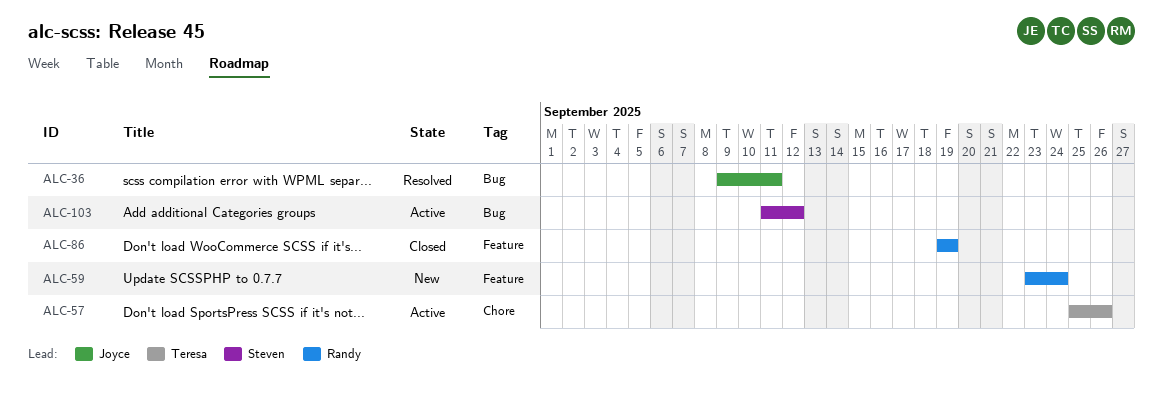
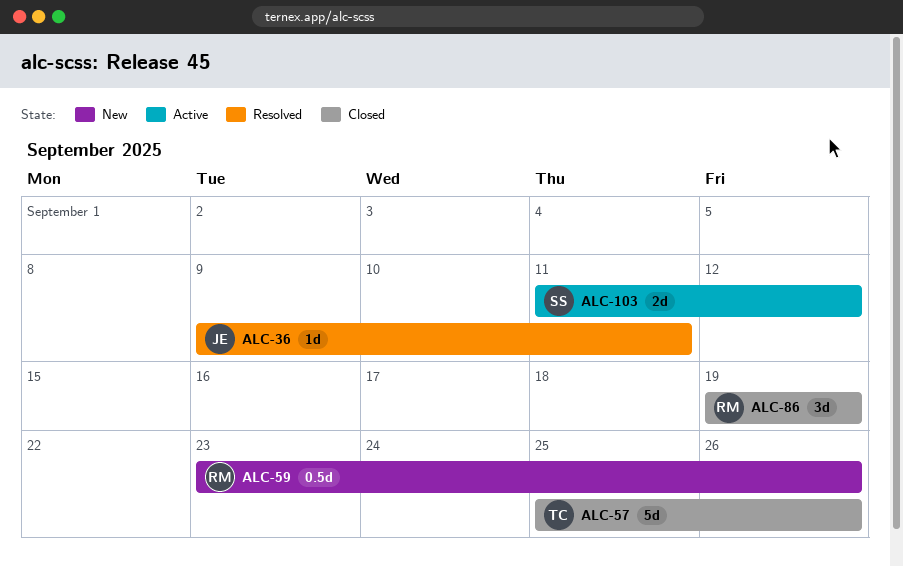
ALC-57, status: Active -> Closed
ALC-59, due: Sep 24 -> Sep 26

